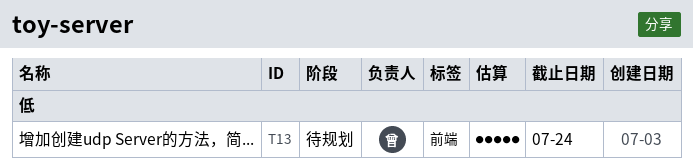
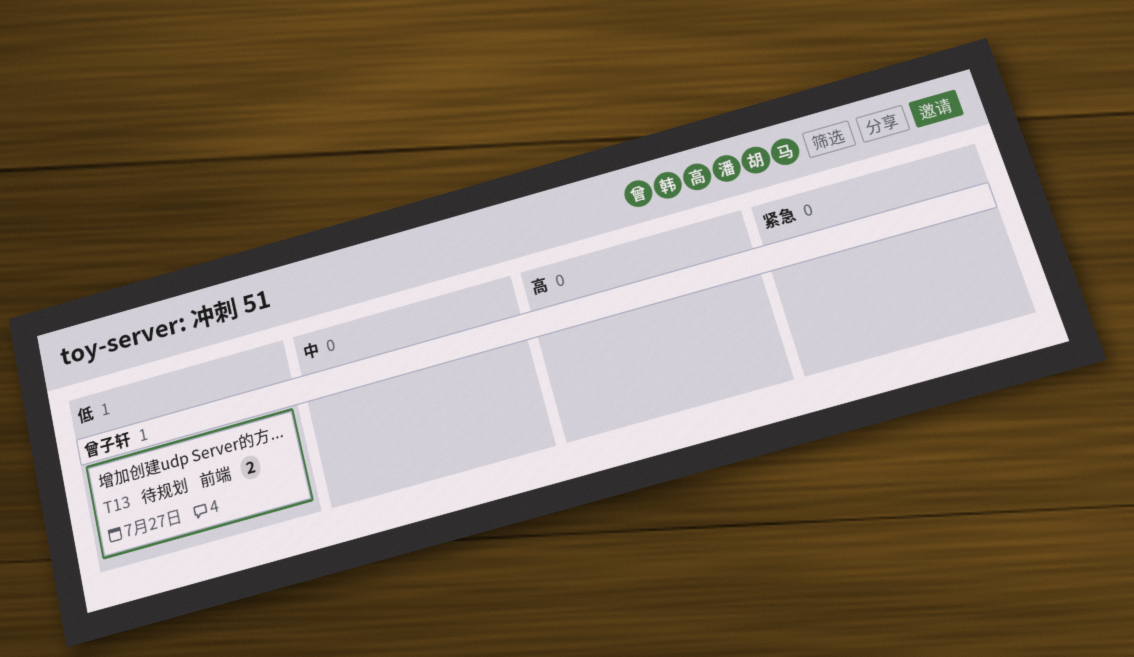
T13, estimate: 5 -> 2
T13, due: Jul 24 -> Jul 27

